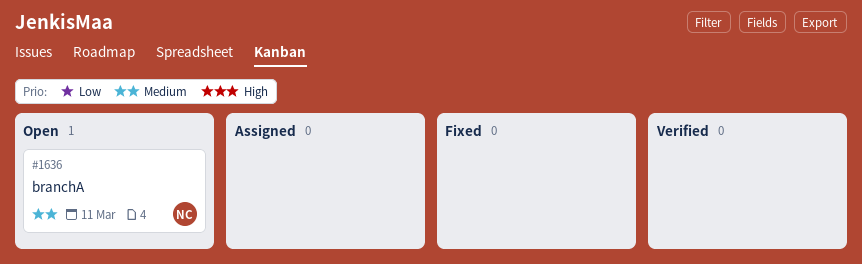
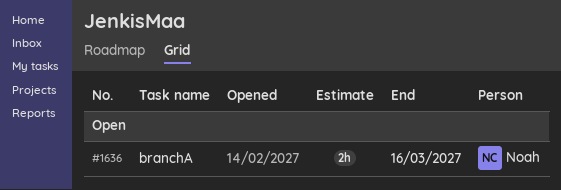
#1636, due: Mar 11 -> Mar 16

